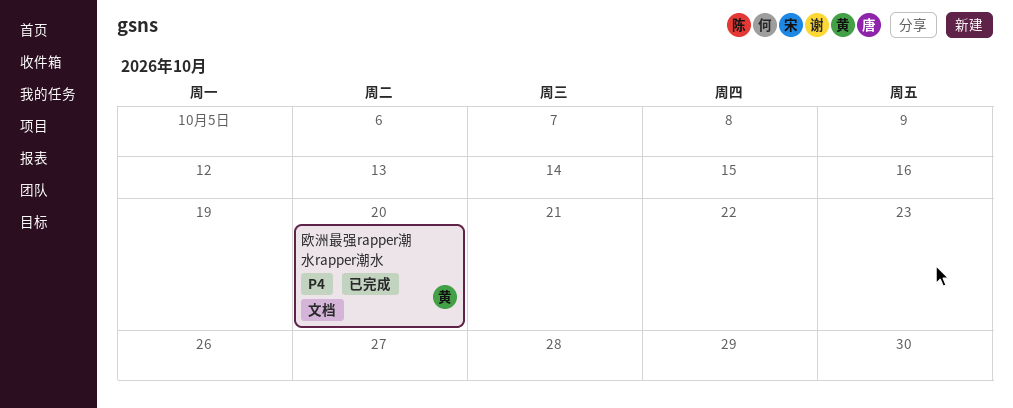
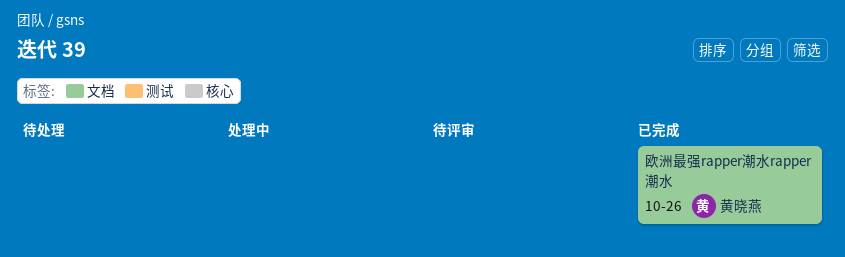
欧洲最强rapper潮水rapper潮水, due: Oct 20 -> Oct 26

